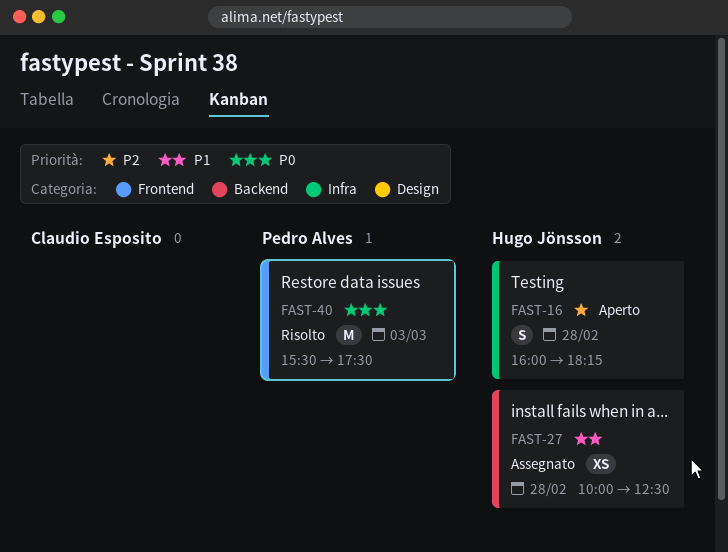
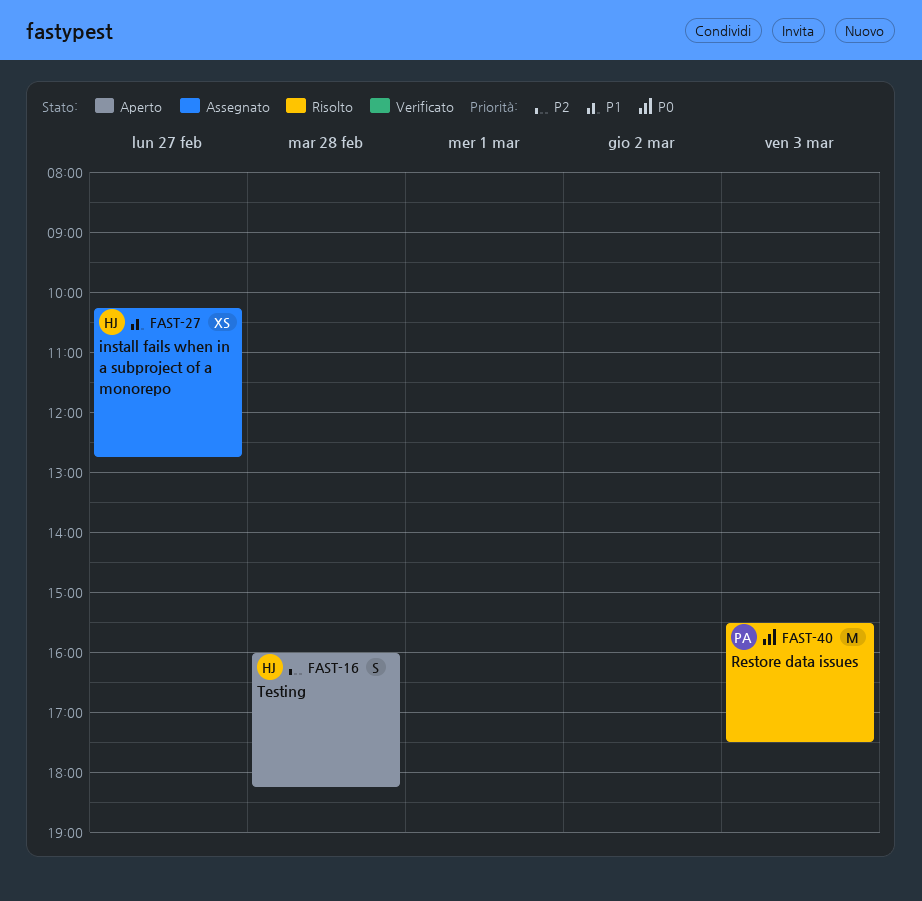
FAST-27, day: Feb 28 -> Feb 27
FAST-27, begins: 10:00 -> 10:15
FAST-27, ends: 12:30 -> 12:45

